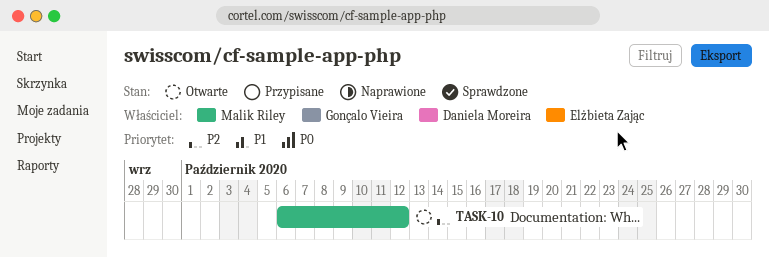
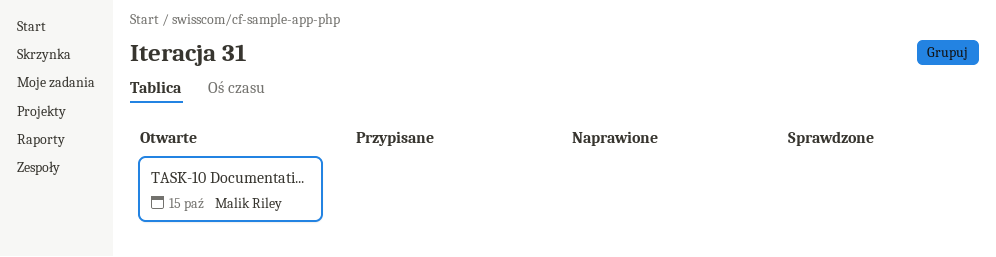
TASK-10, due: Oct 12 -> Oct 15

